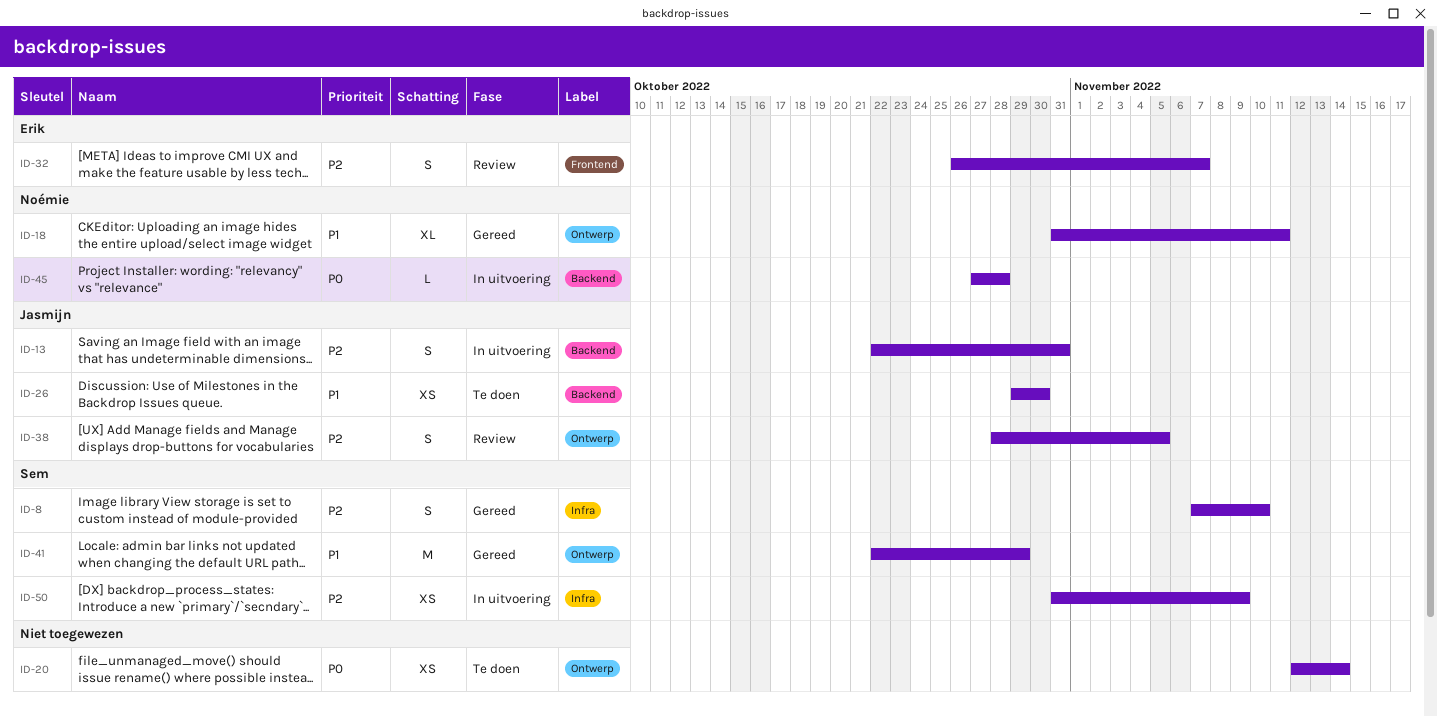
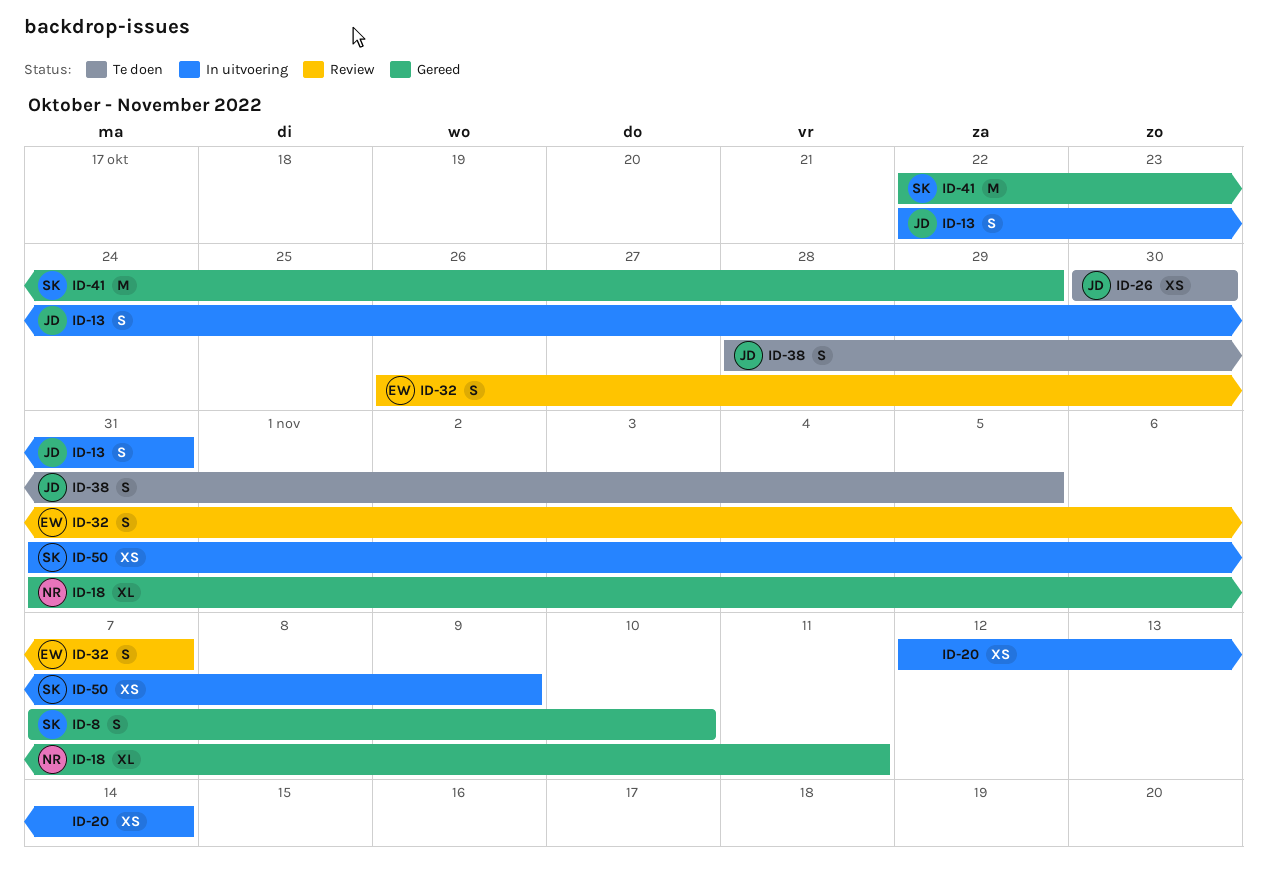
ID-20, status: Te doen -> In uitvoering
ID-26, start: Oct 29 -> Oct 30
ID-38, status: Review -> Te doen
ID-45: present -> none

